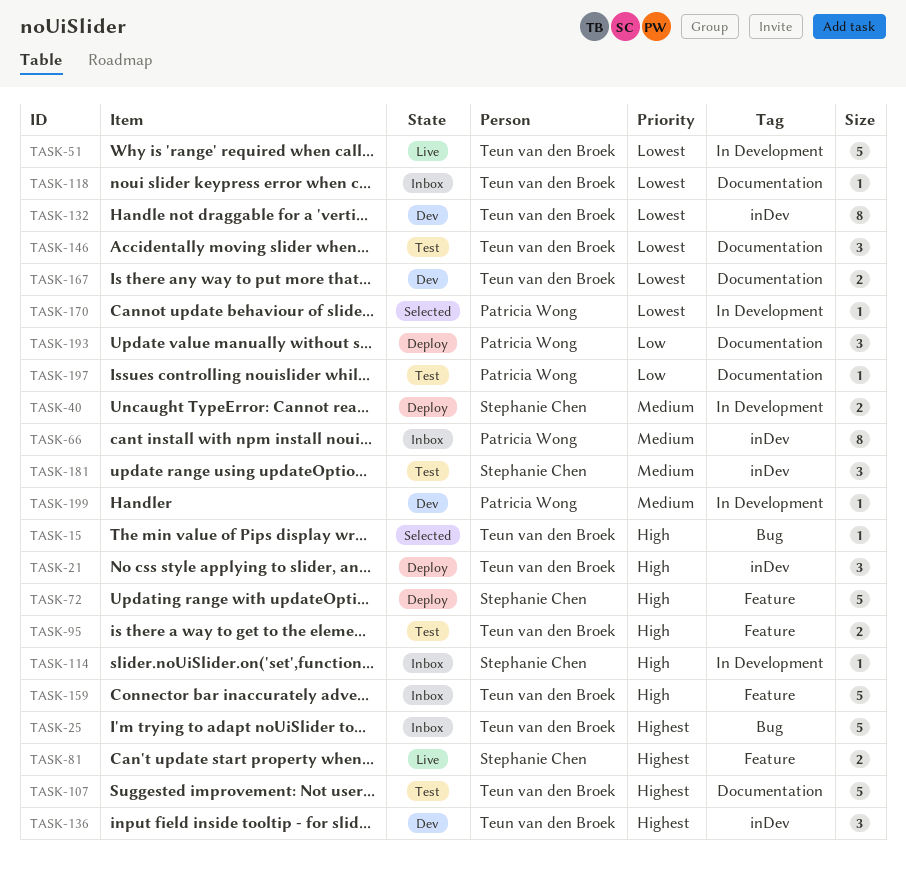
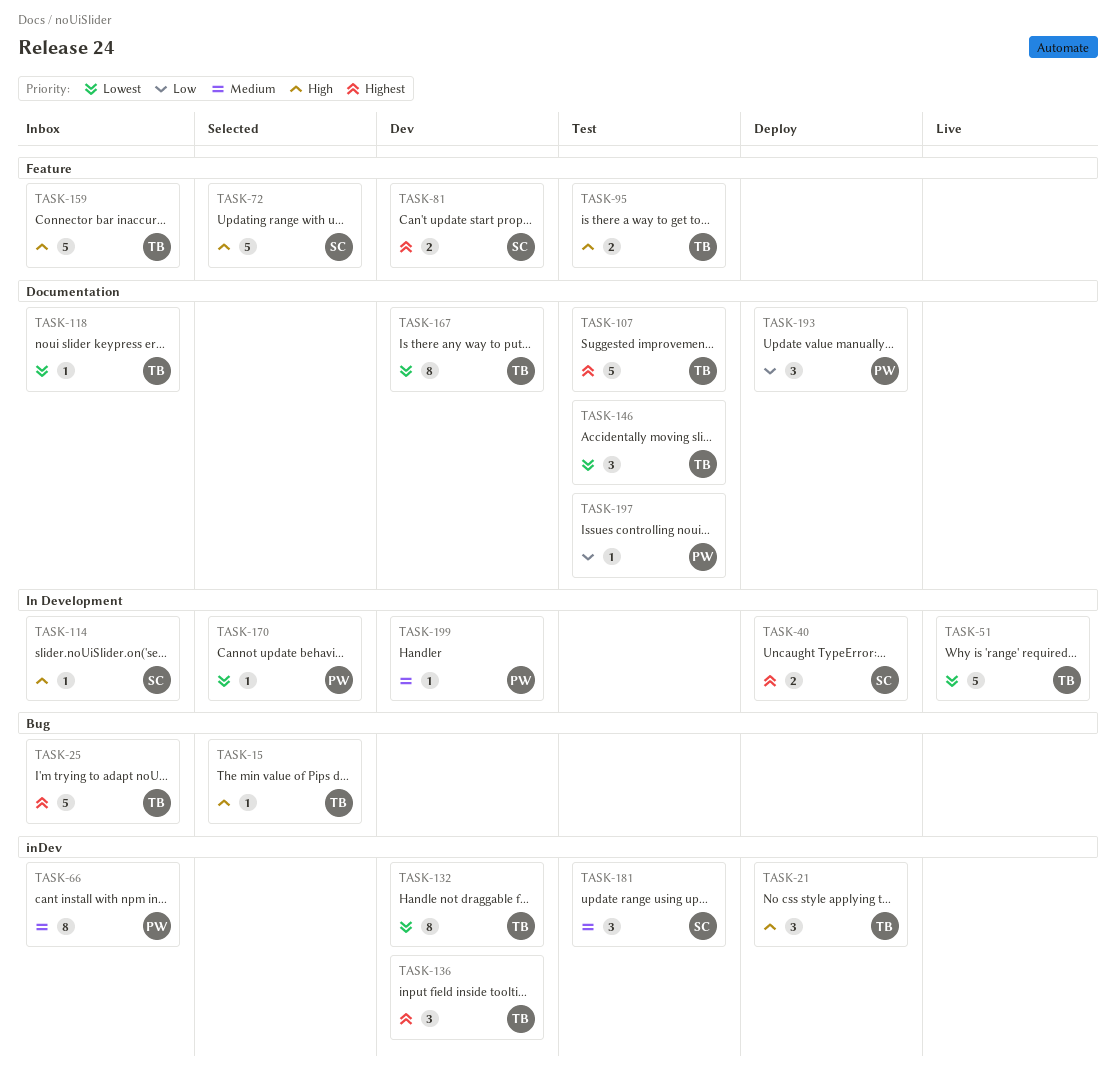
TASK-40, priority: Medium -> Highest
TASK-72, status: Deploy -> Selected
TASK-81, status: Live -> Dev
TASK-167, estimate: 2 -> 8

